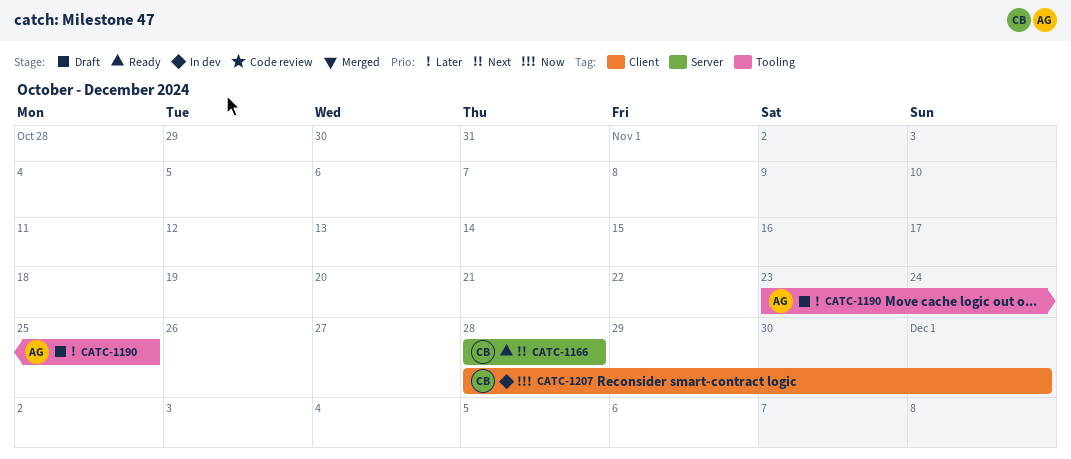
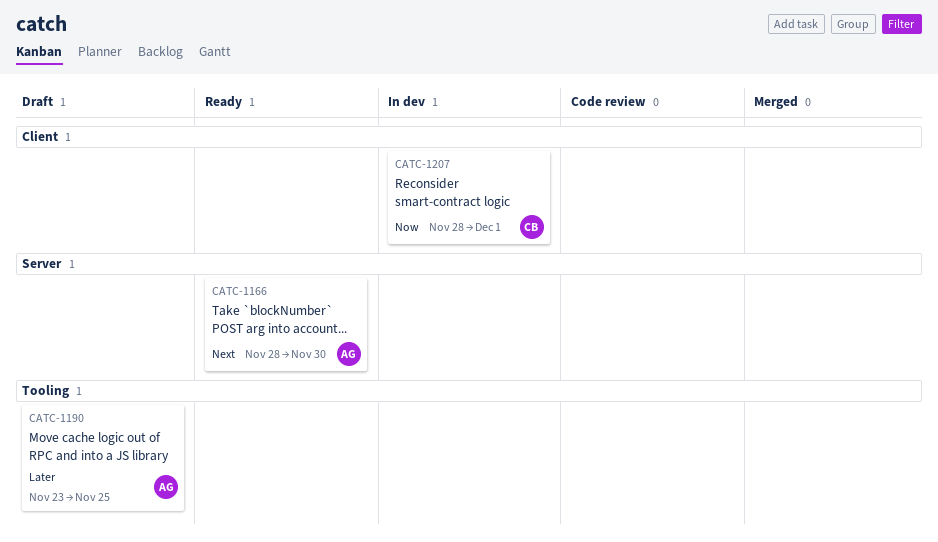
CATC-1166, owner: CB -> AG
CATC-1166, due: Nov 28 -> Nov 30

